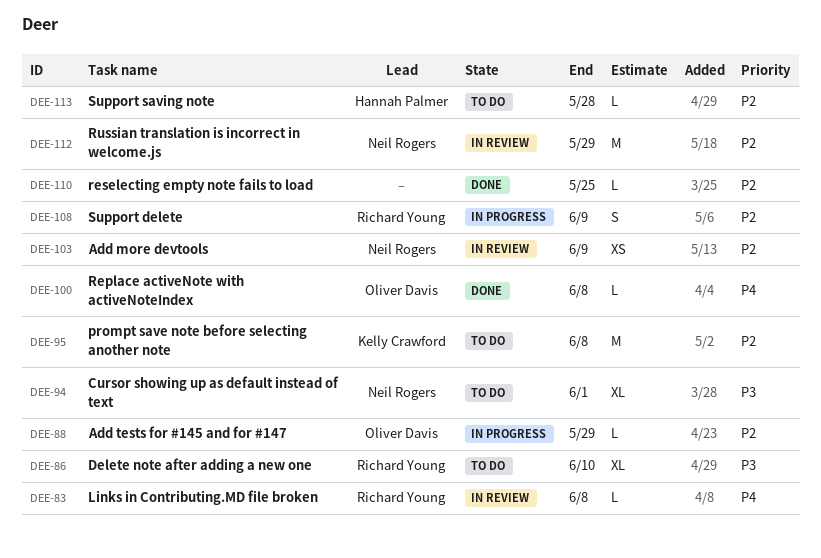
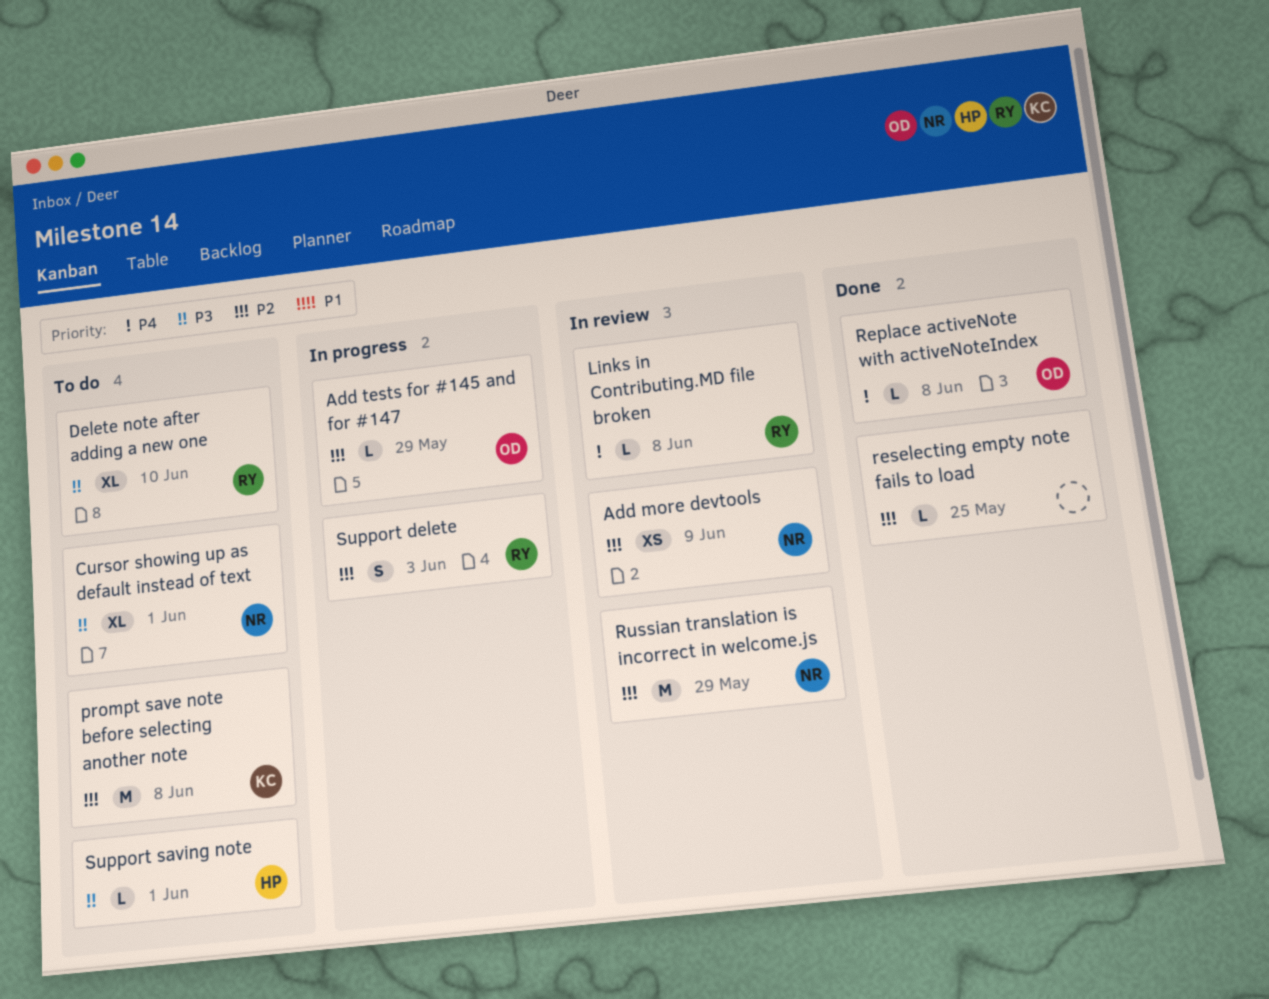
Support delete, due: Jun 9 -> Jun 3
Support saving note, priority: P2 -> P3
Support saving note, due: May 28 -> Jun 1

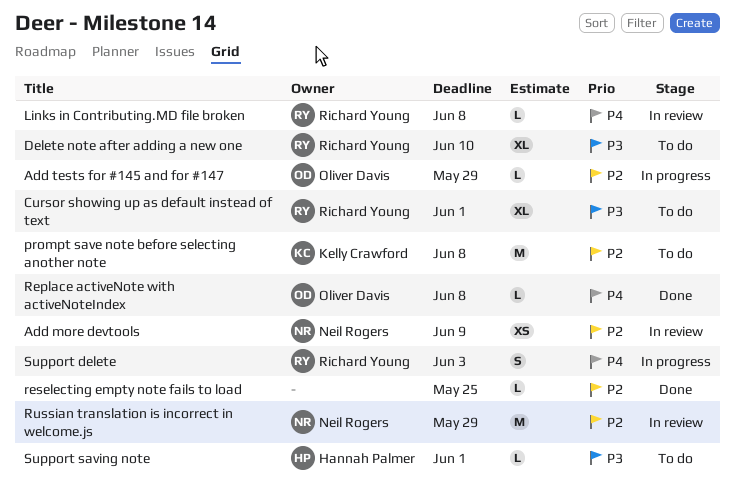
Cursor showing up as default instead of text, owner: Neil Rogers -> Richard Young
Support delete, priority: P2 -> P4

